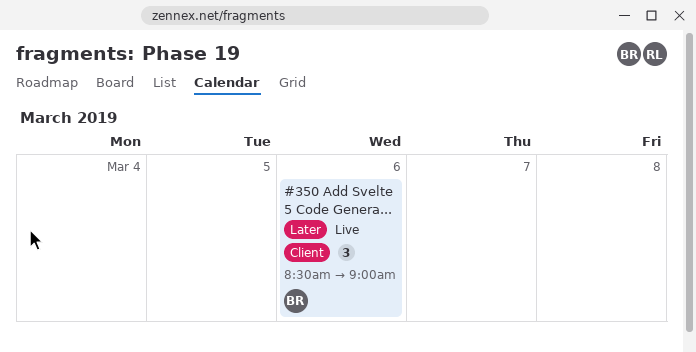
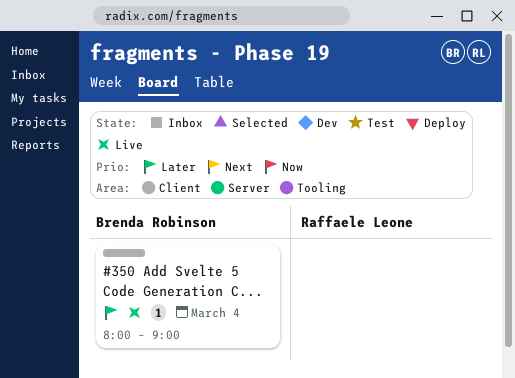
#350, estimate: 3 -> 1
#350, day: Mar 6 -> Mar 4
#350, begins: 08:30 -> 08:00

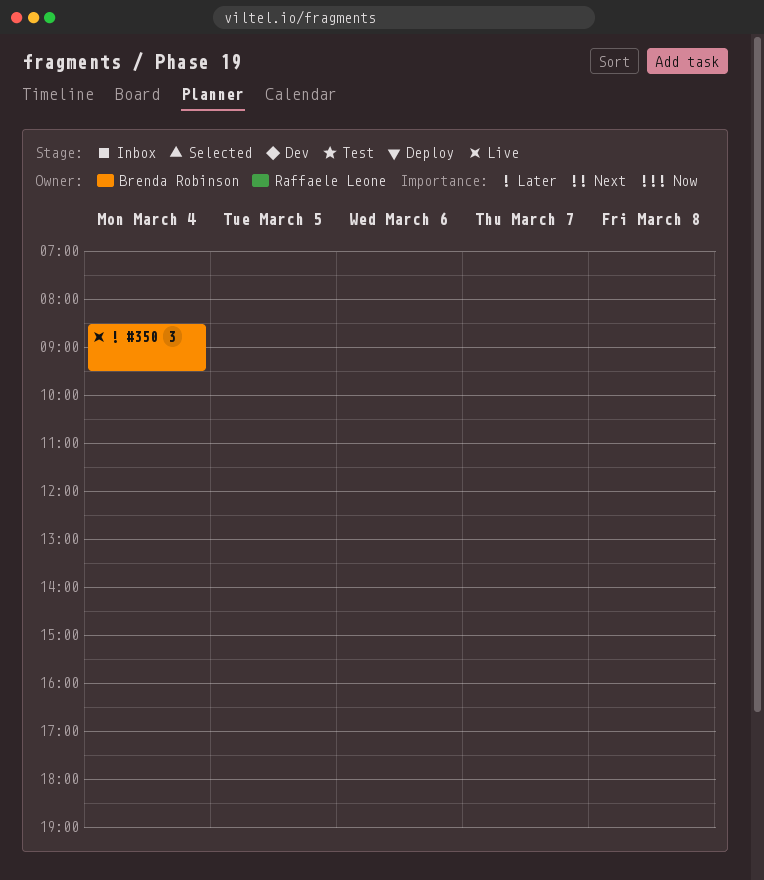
#350, estimate: 1 -> 3
#350, begins: 08:00 -> 08:30
#350, ends: 09:00 -> 09:30

